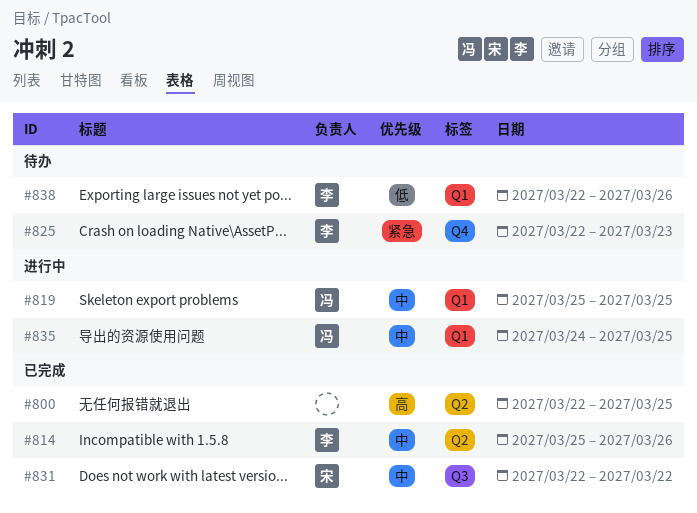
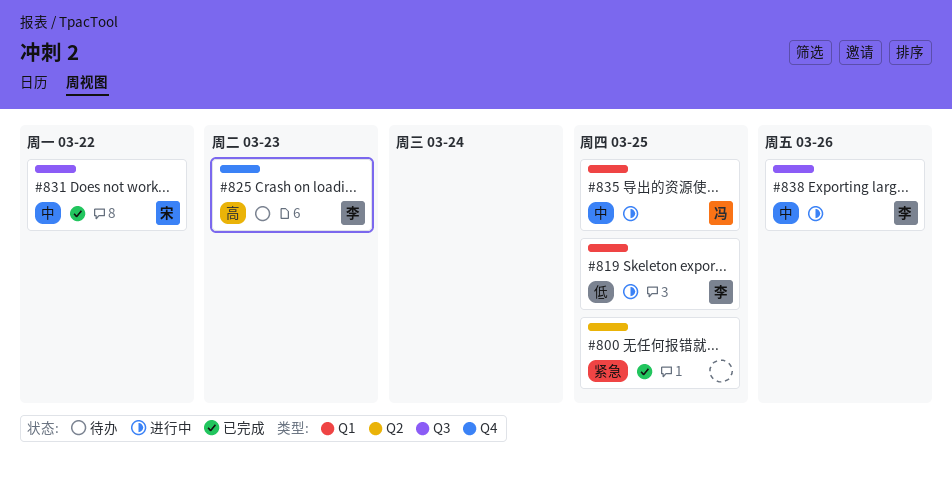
#800, priority: 高 -> 紧急
#814: present -> none
#819, owner: 冯 -> 李
#819, priority: 中 -> 低
#825, priority: 紧急 -> 高
#838, status: 待办 -> 进行中
#838, priority: 低 -> 中
#838, label: Q1 -> Q3

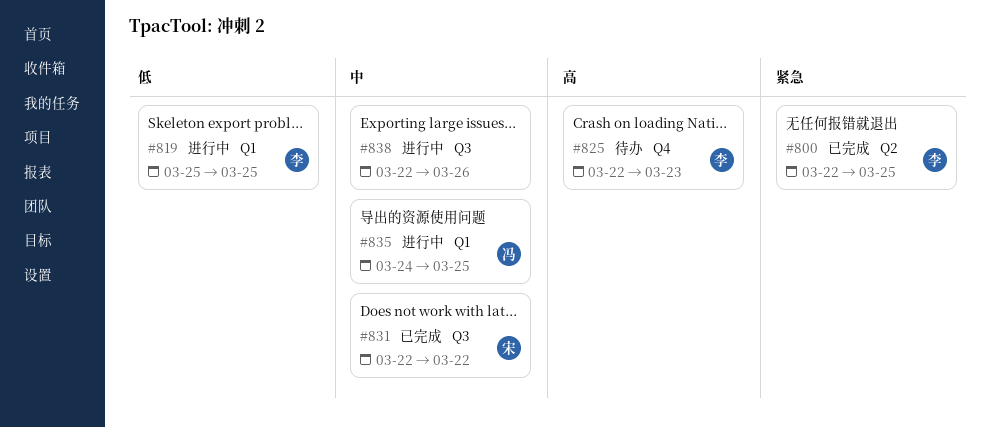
#800, owner: none -> 李
#838, owner: 李 -> none

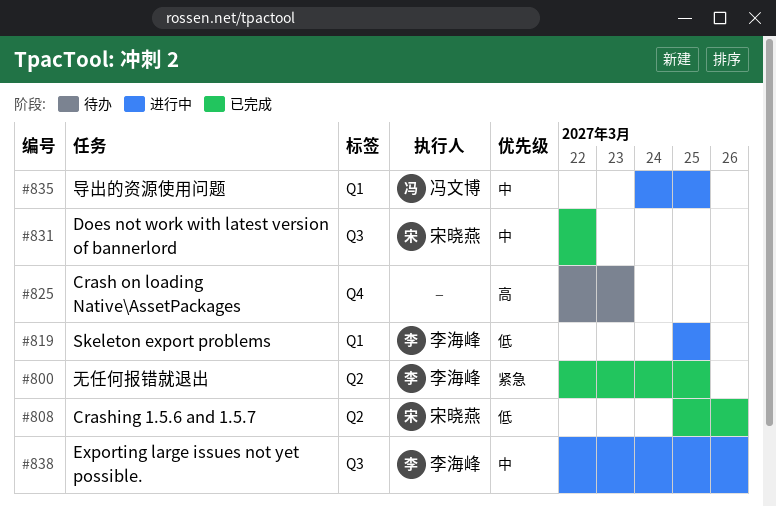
#808: none -> present
#825, owner: 李海峰 -> none
#838, owner: none -> 李海峰

